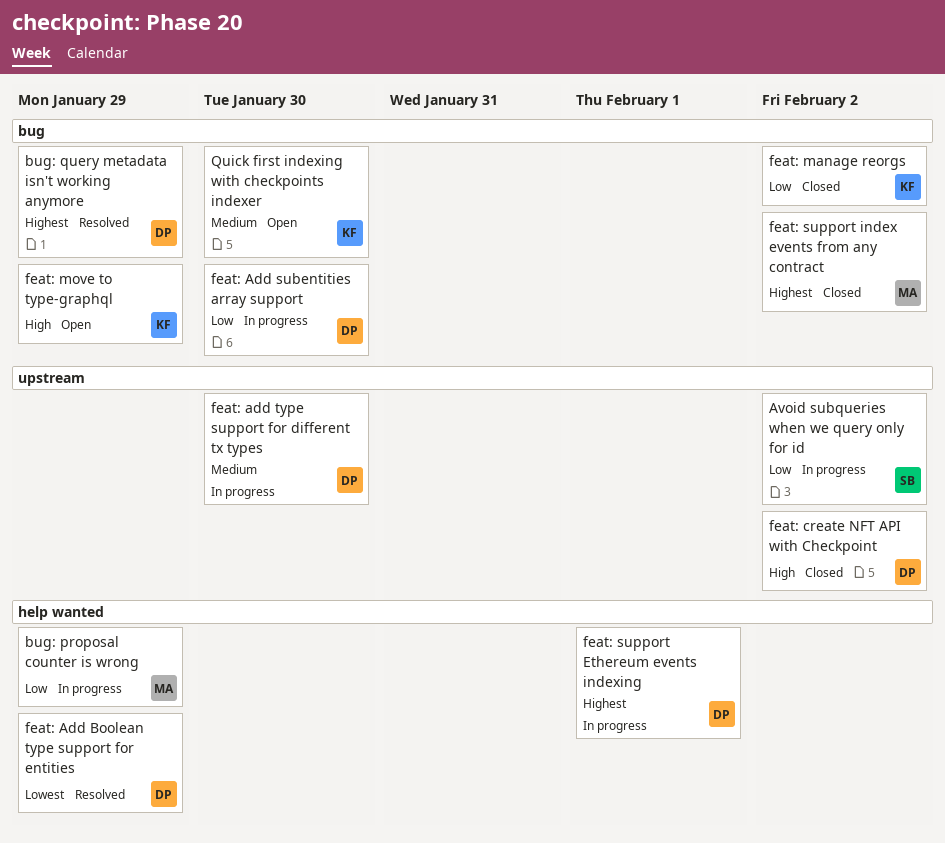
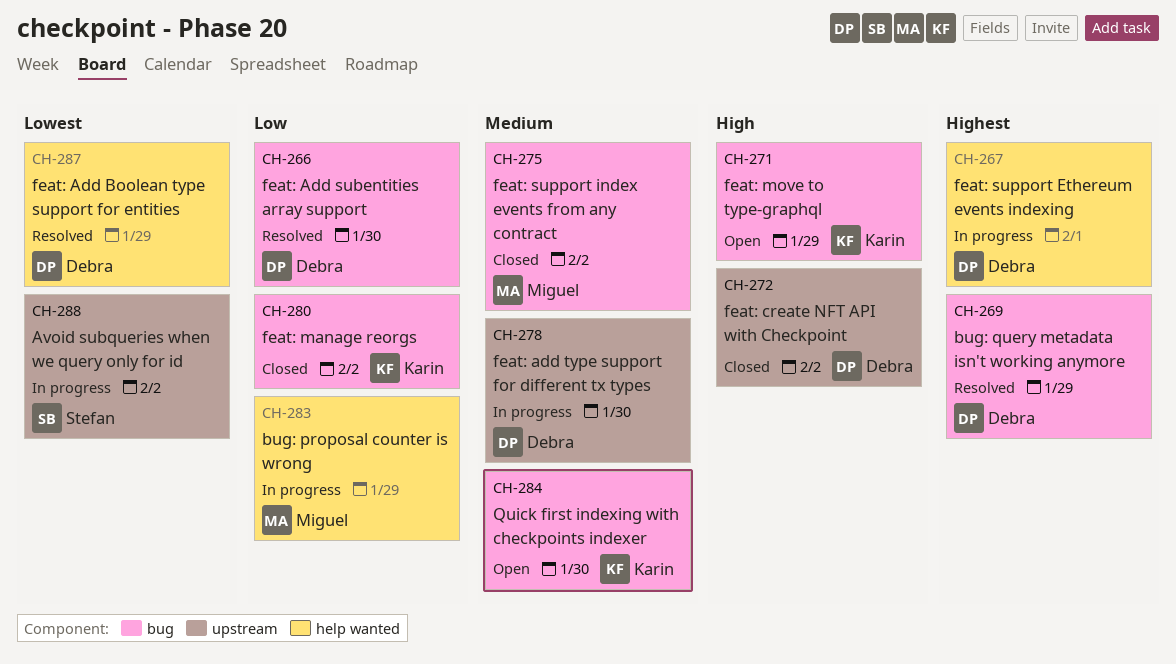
Avoid subqueries when we query only for id, priority: Low -> Lowest
feat: Add subentities array support, status: In progress -> Resolved
feat: support index events from any contract, priority: Highest -> Medium

